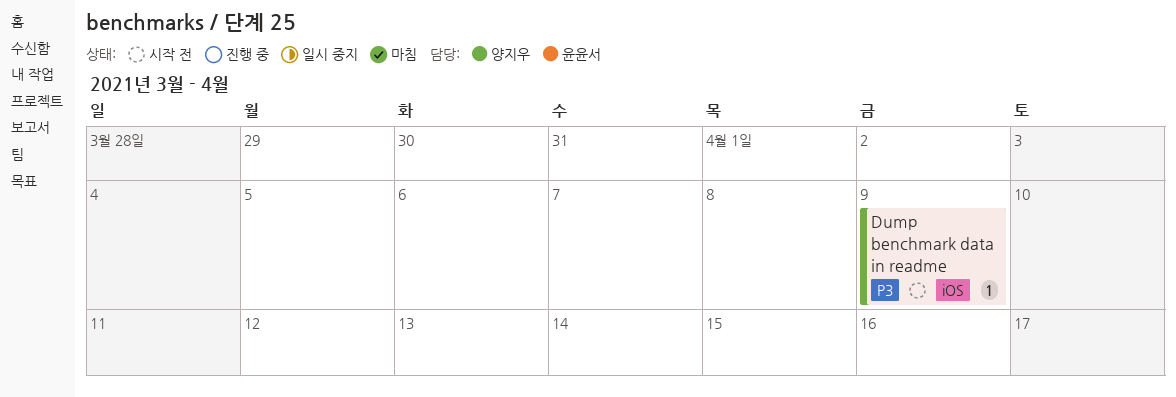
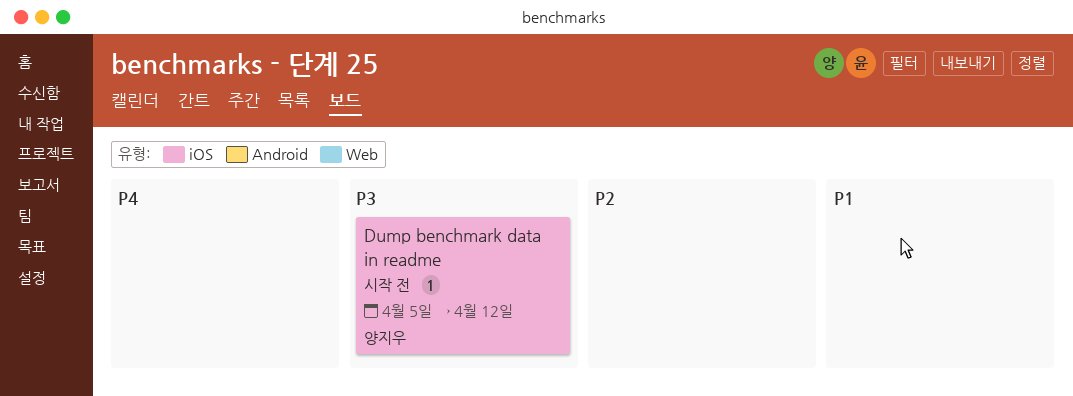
Dump benchmark data in readme, due: Apr 9 -> Apr 12

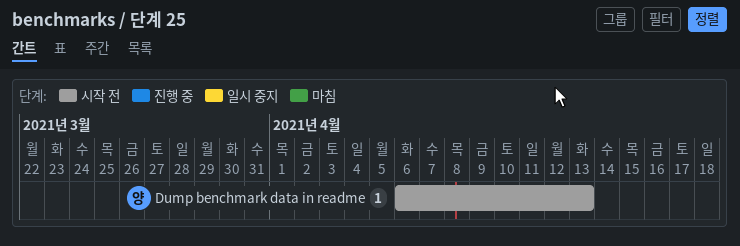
Dump benchmark data in readme, start: Apr 5 -> Apr 6
Dump benchmark data in readme, due: Apr 12 -> Apr 13

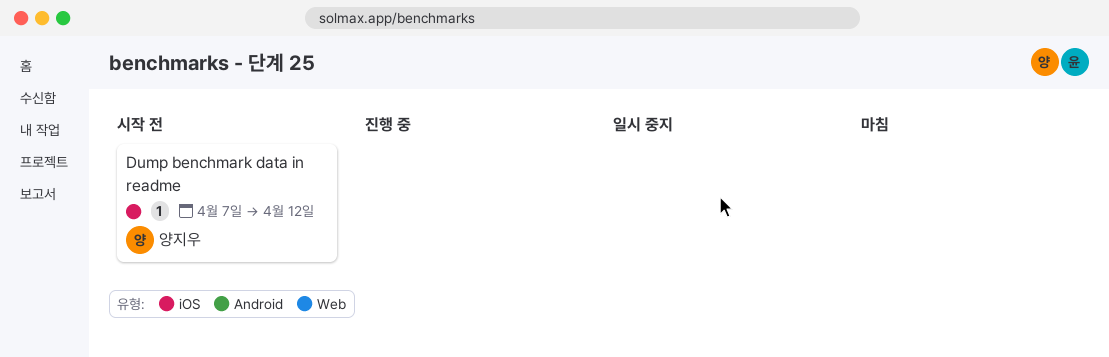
Dump benchmark data in readme, start: Apr 6 -> Apr 7
Dump benchmark data in readme, due: Apr 13 -> Apr 12

